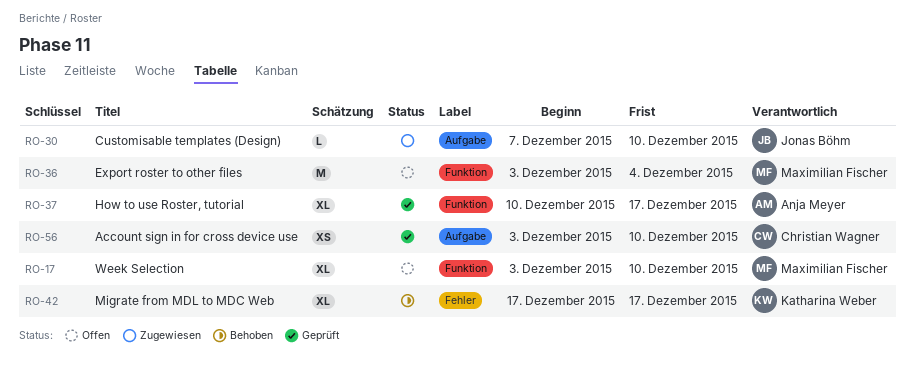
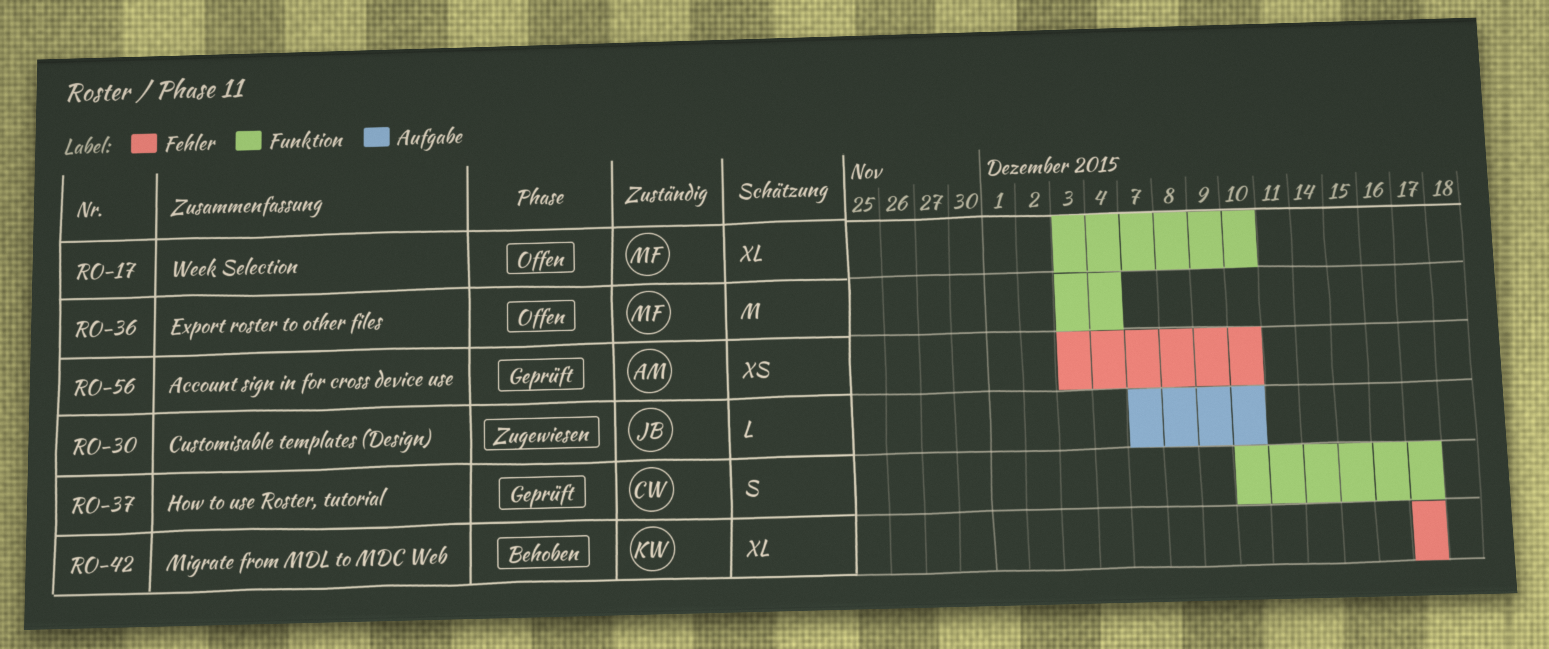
RO-37, owner: Anja Meyer -> Christian Wagner
RO-37, estimate: XL -> S
RO-56, owner: Christian Wagner -> Anja Meyer
RO-56, label: Aufgabe -> Fehler

